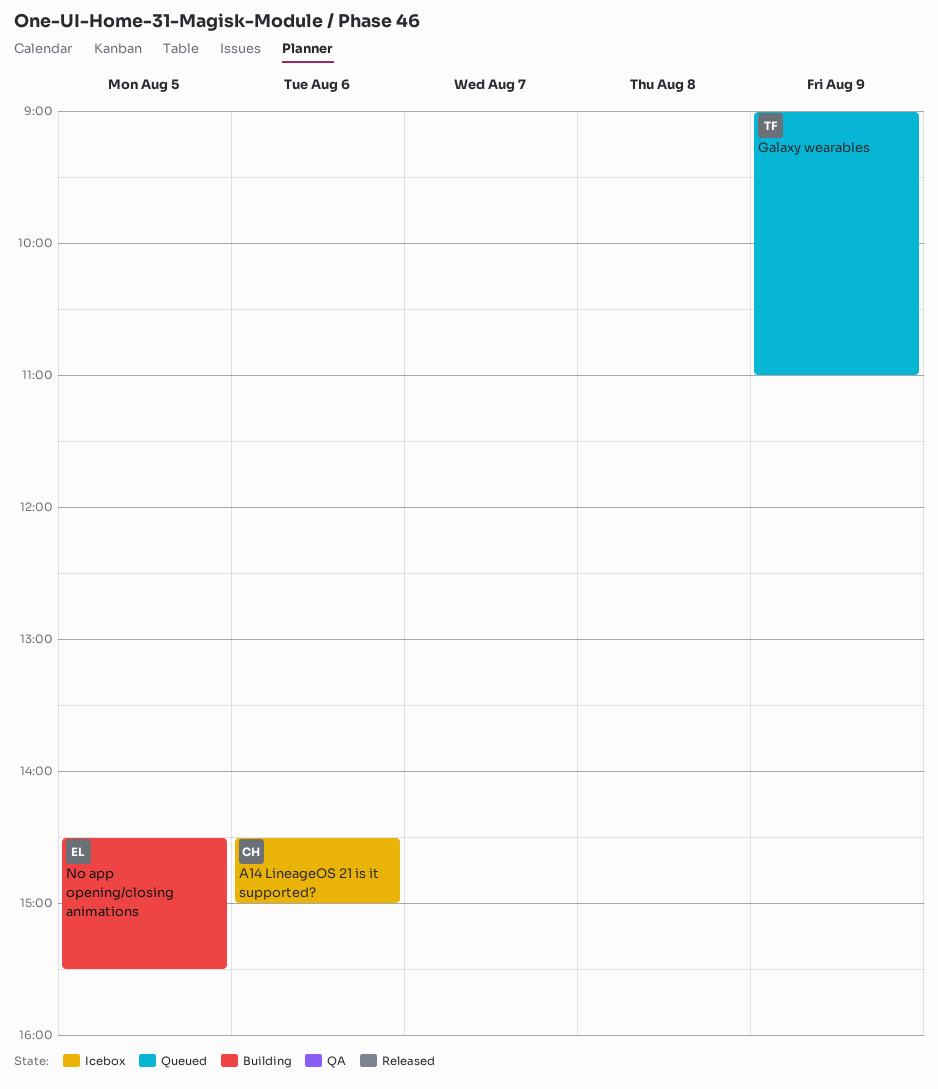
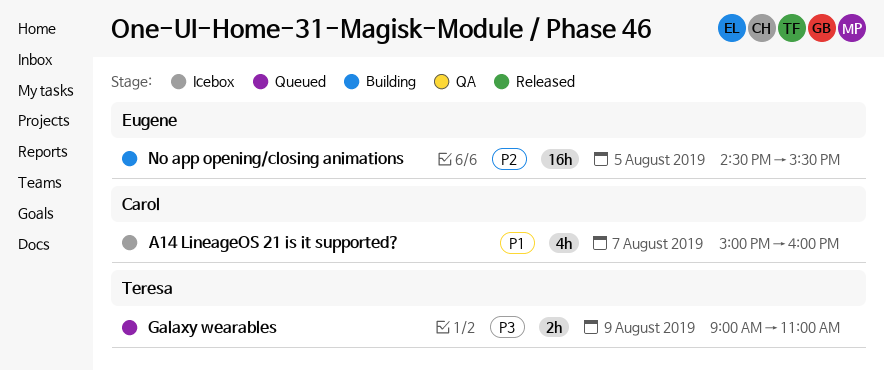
A14 LineageOS 21 is it supported?, day: Aug 6 -> Aug 7
A14 LineageOS 21 is it supported?, begins: 14:30 -> 15:00
A14 LineageOS 21 is it supported?, ends: 15:00 -> 16:00

